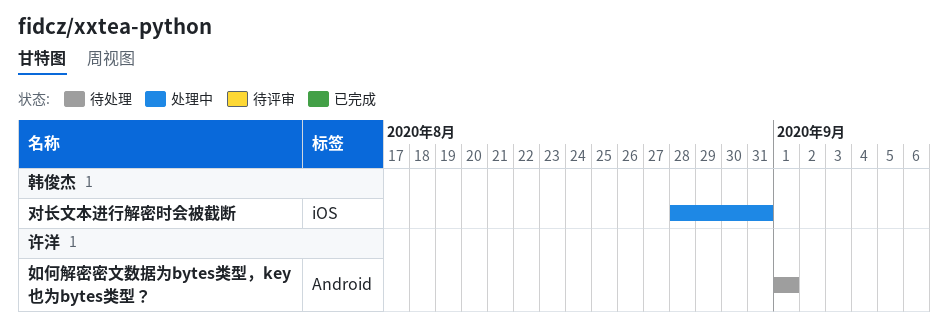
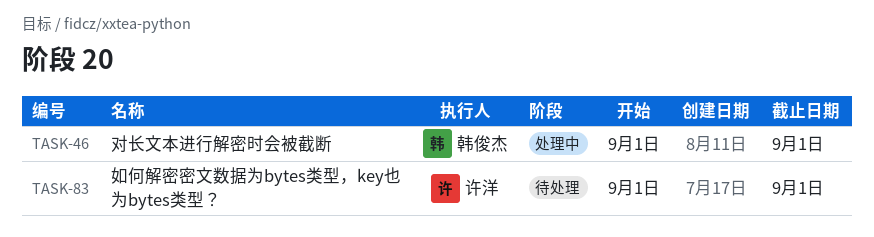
对长文本进行解密时会被截断, start: Aug 28 -> Sep 1
对长文本进行解密时会被截断, due: Aug 31 -> Sep 1

